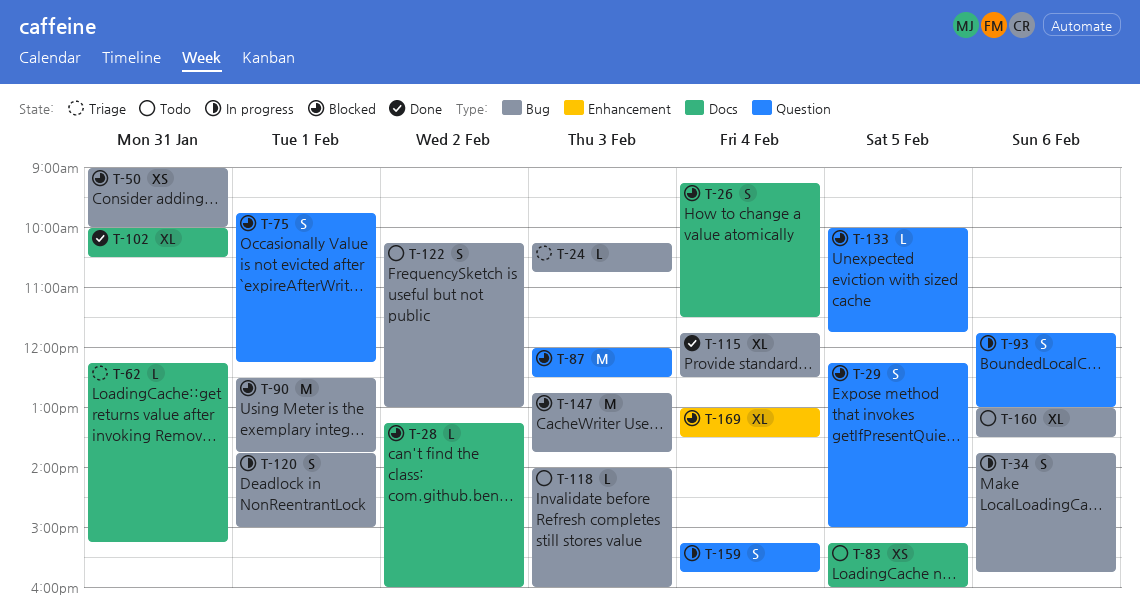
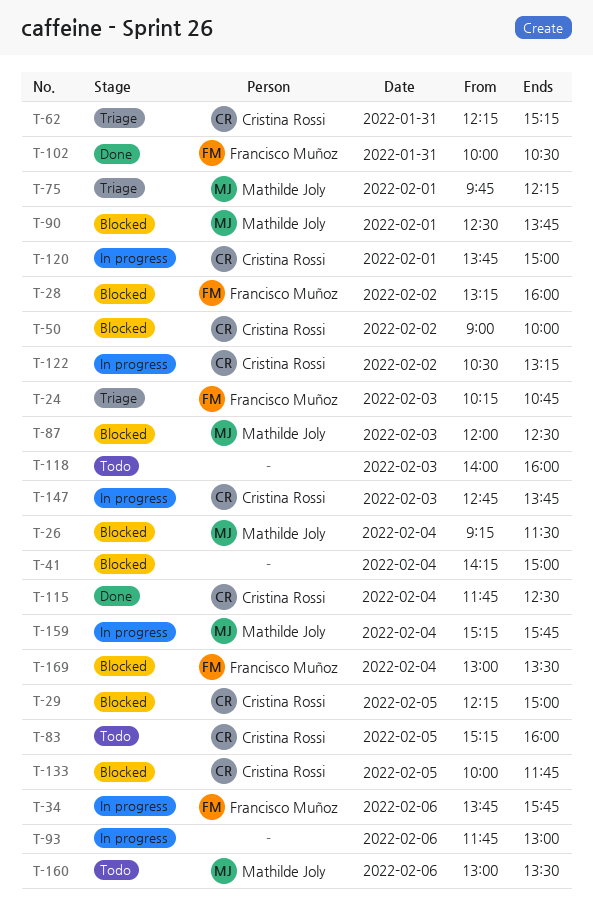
T-41: none -> present
T-50, day: Jan 31 -> Feb 2
T-75, status: Blocked -> Triage
T-122, status: Todo -> In progress
T-122, begins: 10:15 -> 10:30
T-122, ends: 13:00 -> 13:15
T-147, status: Blocked -> In progress

